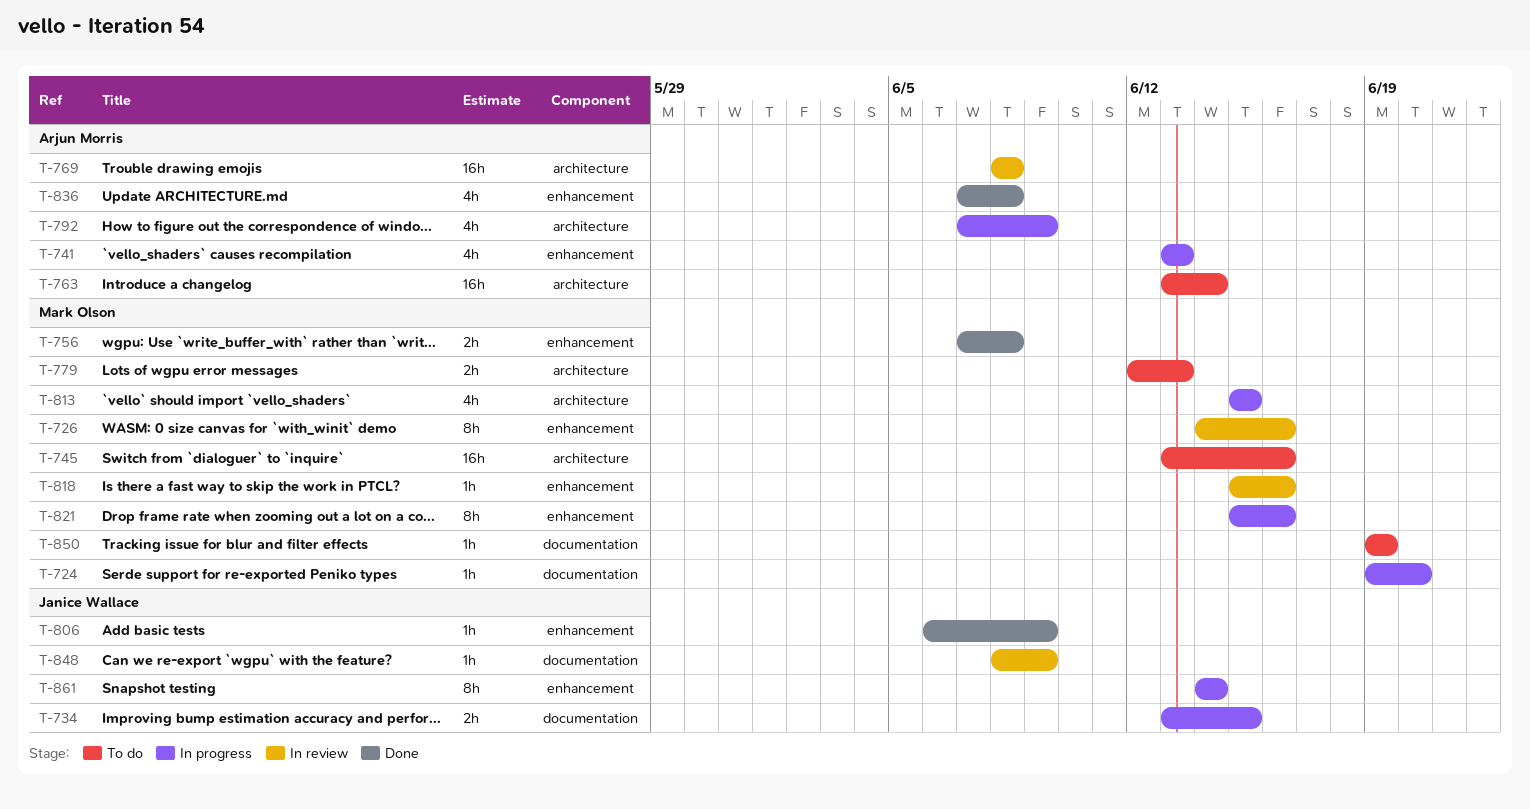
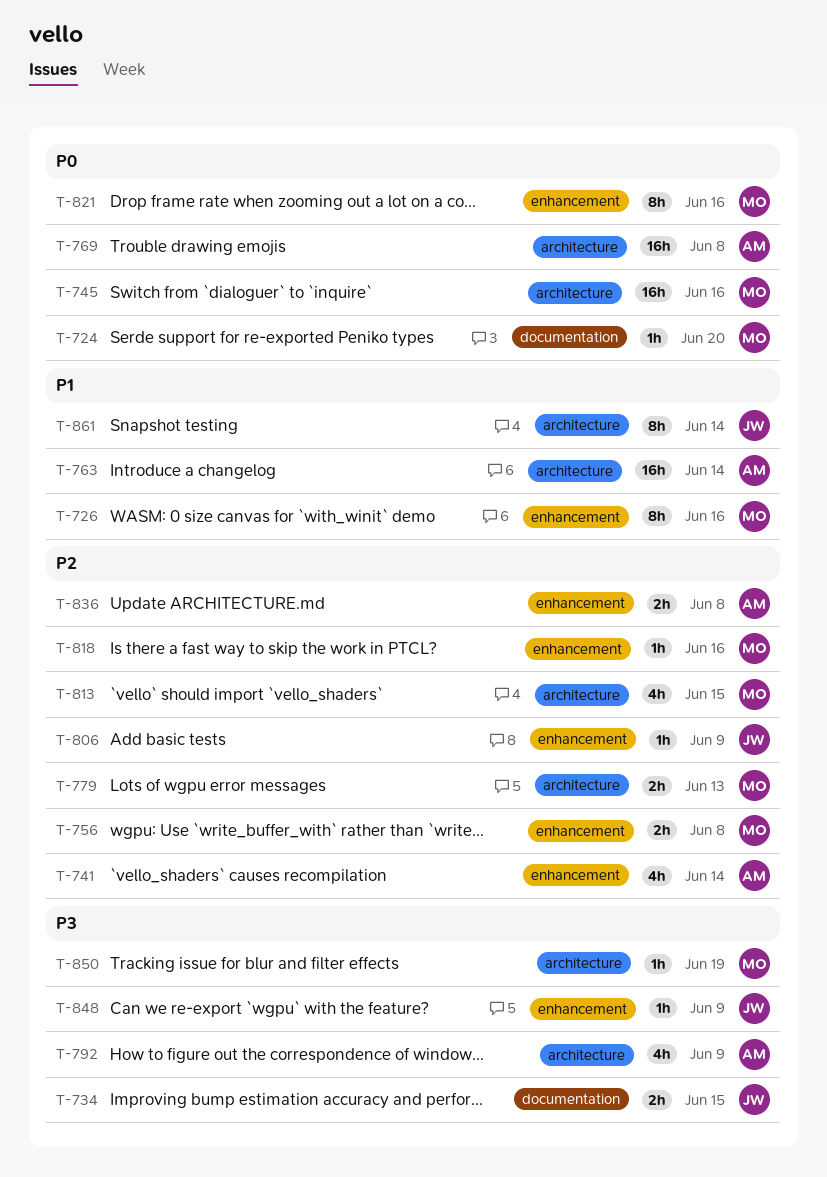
T-741, due: Jun 13 -> Jun 14
T-836, estimate: 4h -> 2h
T-848, label: documentation -> enhancement
T-850, label: documentation -> architecture
T-861, label: enhancement -> architecture

